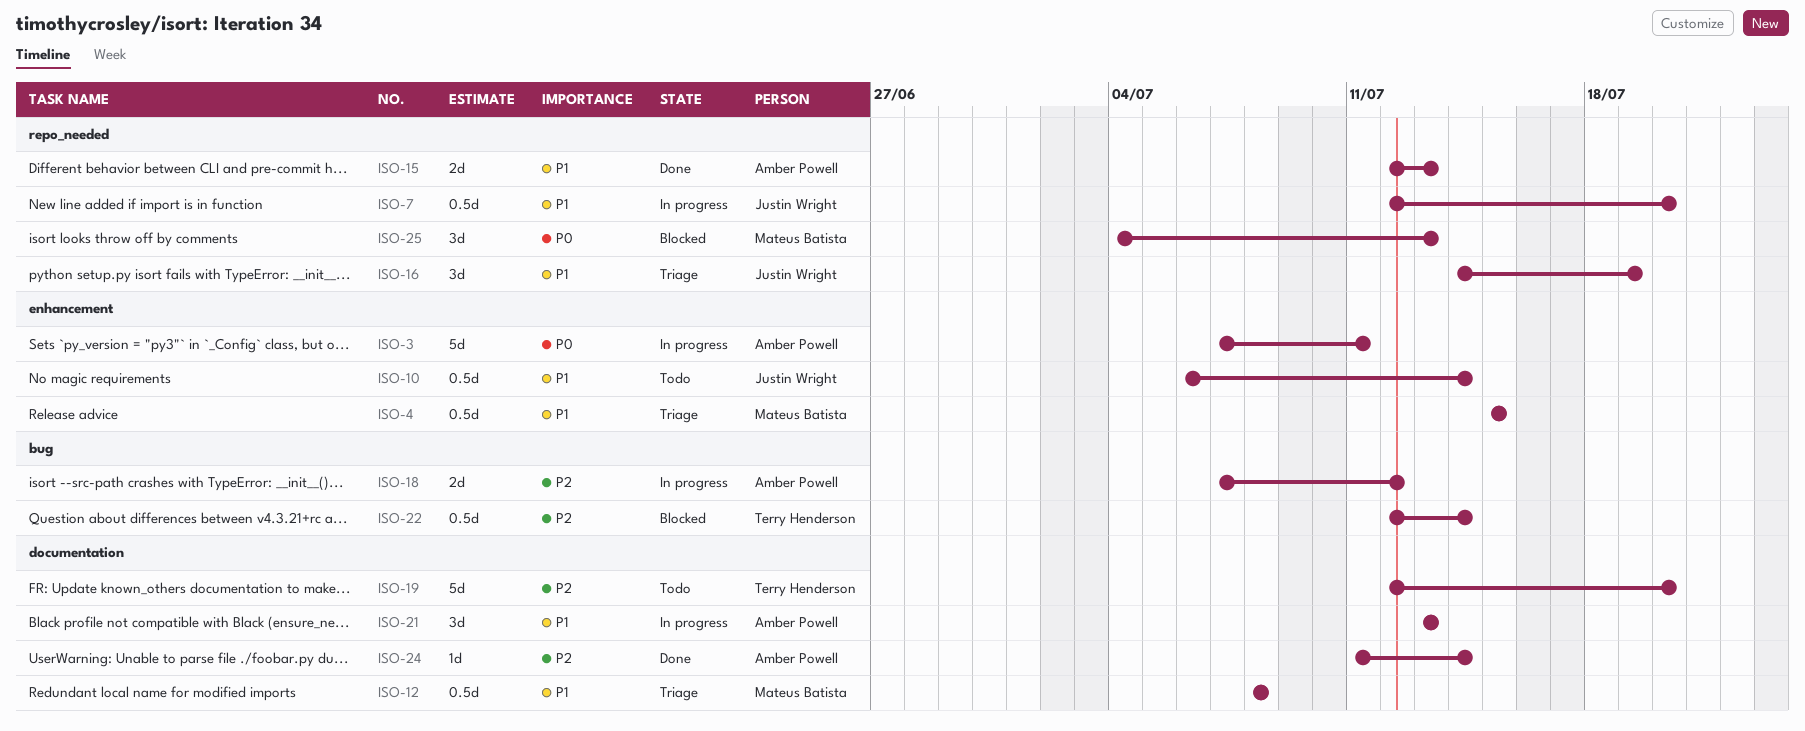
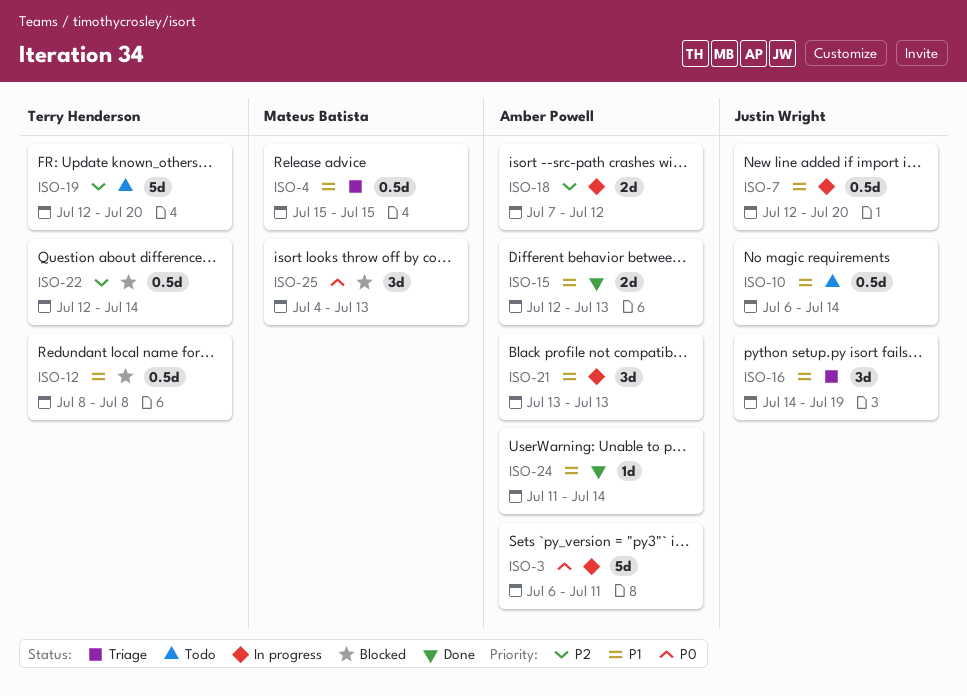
ISO-3, start: Jul 7 -> Jul 6
ISO-12, status: Triage -> Blocked
ISO-12, owner: Mateus Batista -> Terry Henderson
ISO-24, priority: P2 -> P1

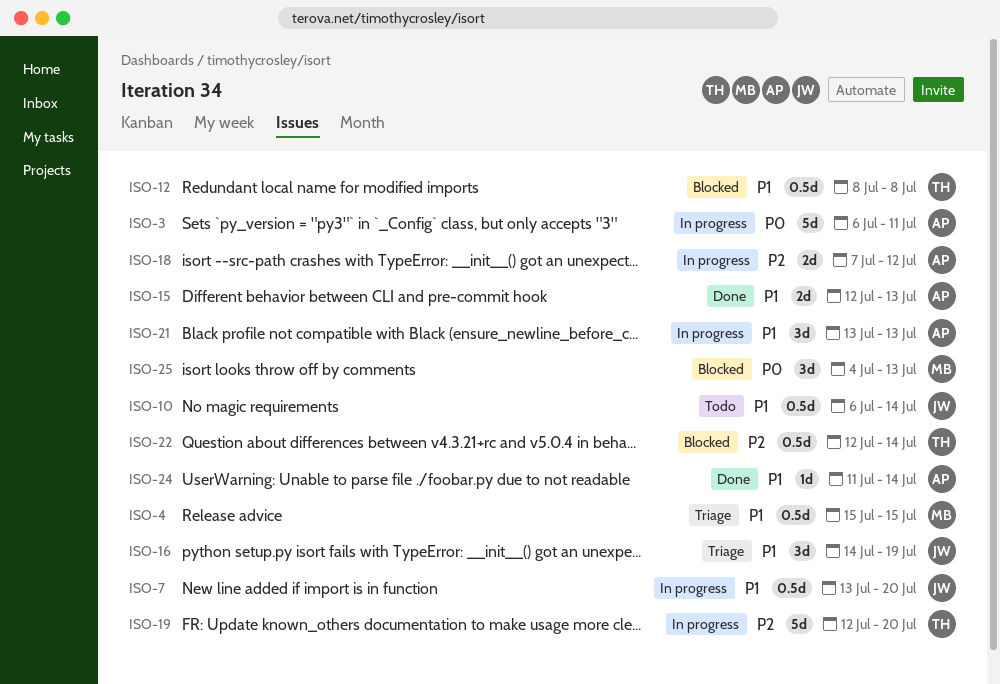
ISO-7, start: Jul 12 -> Jul 13
ISO-19, status: Todo -> In progress

